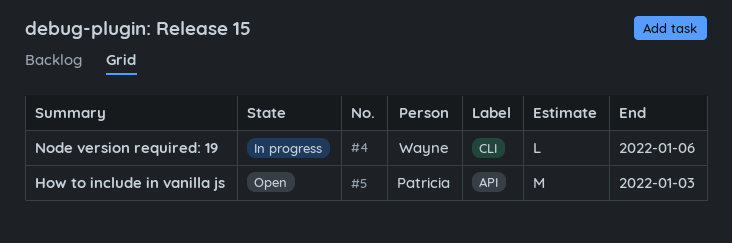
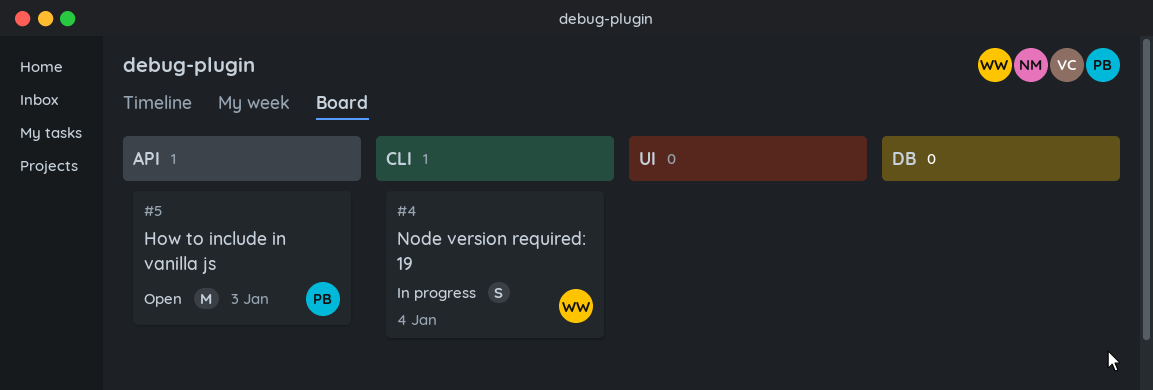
#4, estimate: L -> S
#4, due: Jan 6 -> Jan 4

